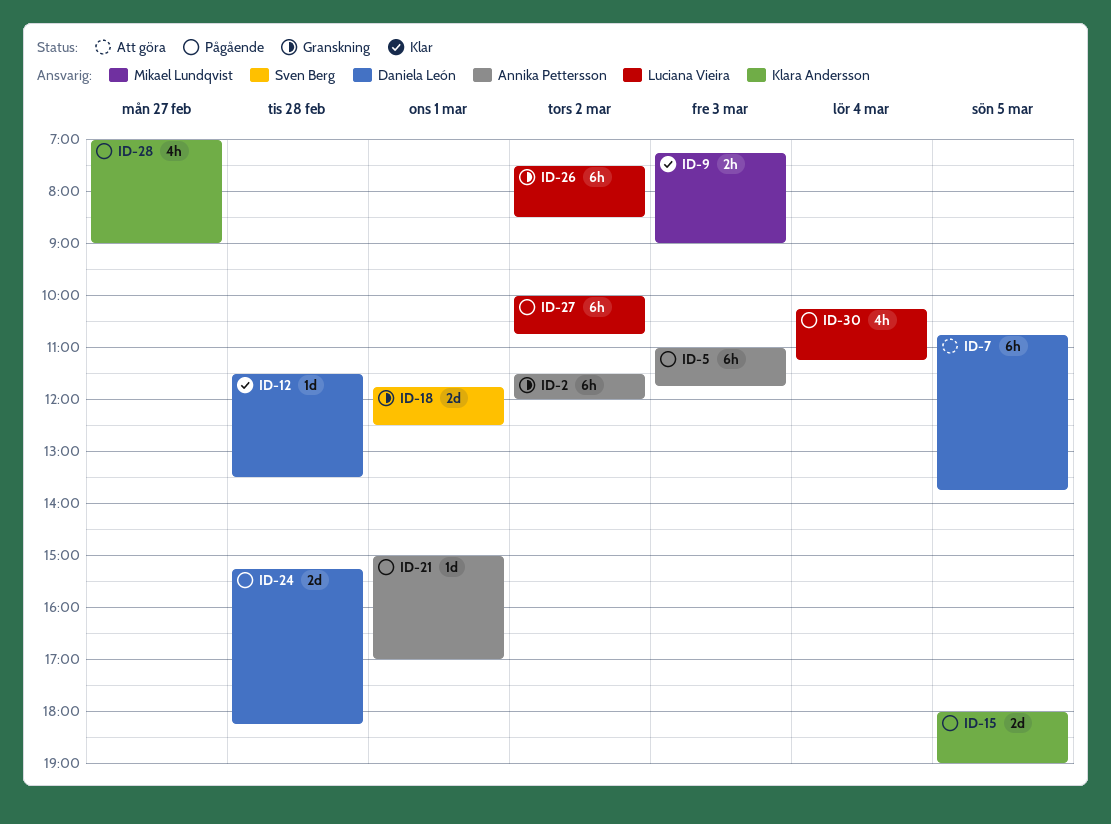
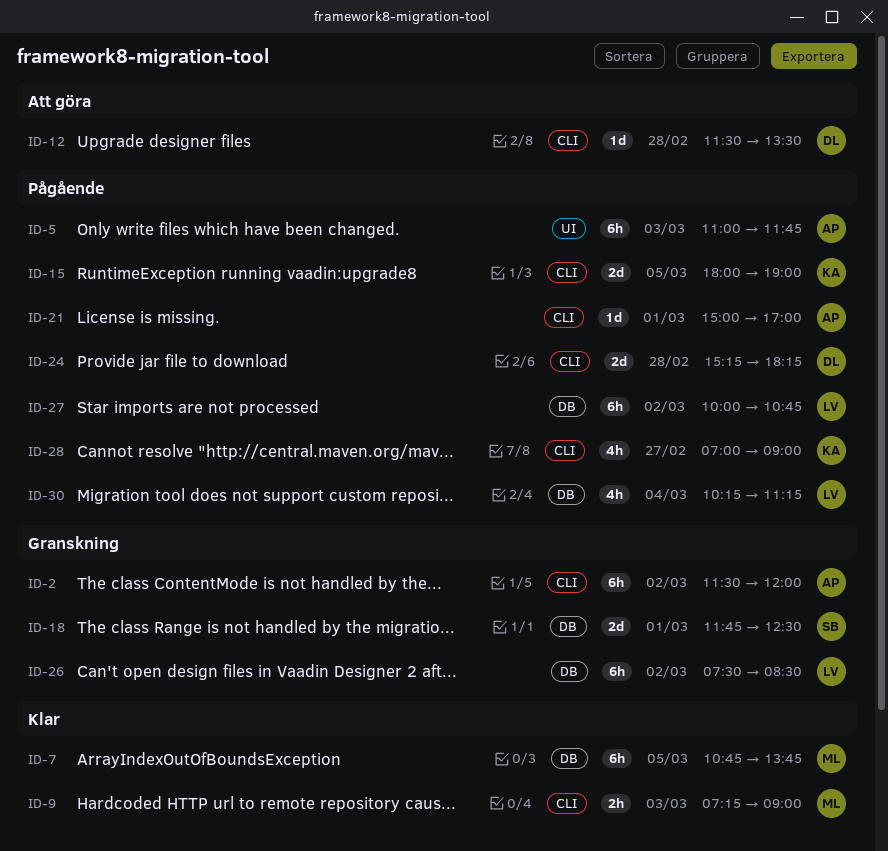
ID-7, status: Att göra -> Klar
ID-7, owner: Daniela León -> Mikael Lundqvist
ID-12, status: Klar -> Att göra

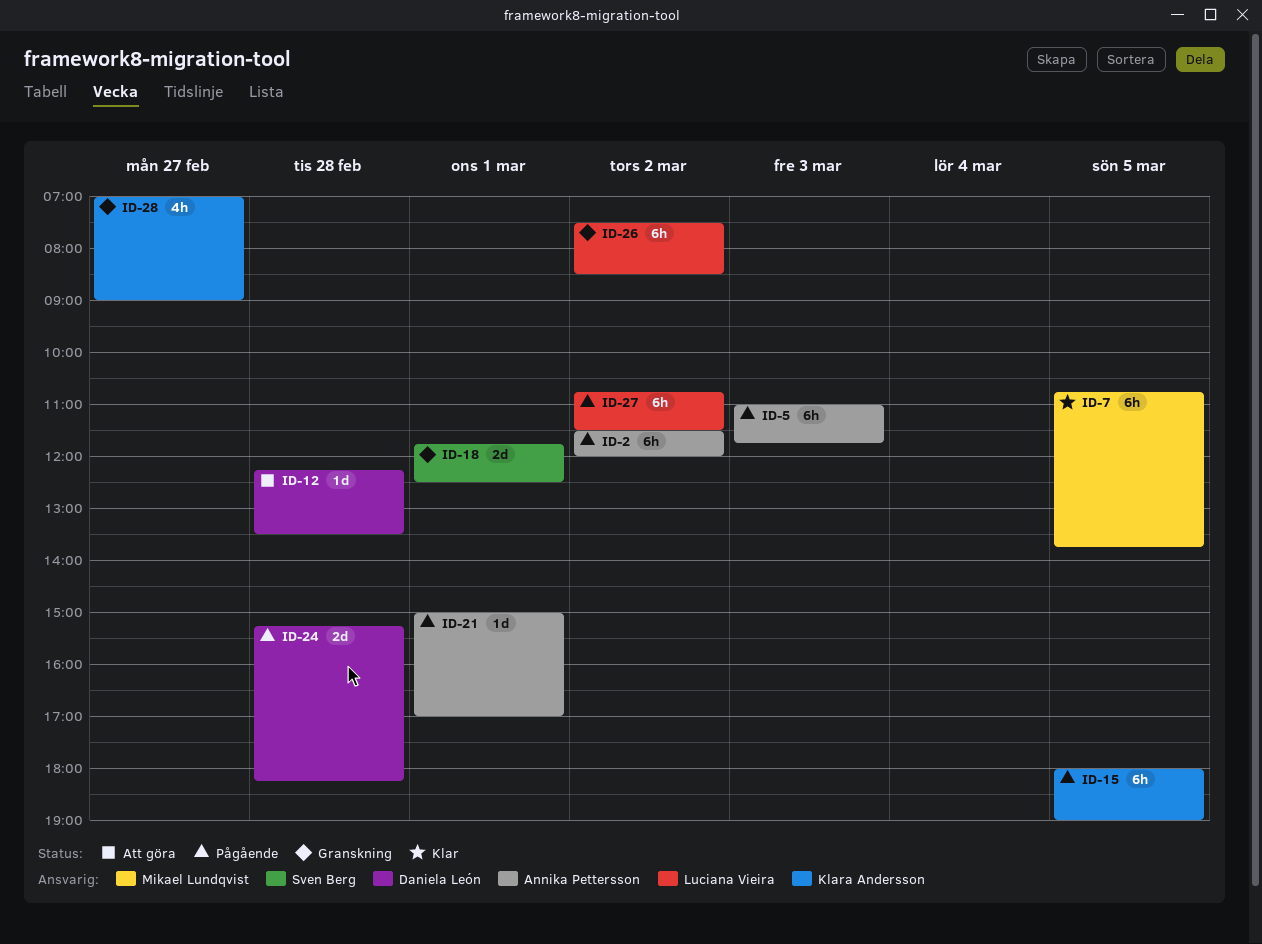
ID-2, status: Granskning -> Pågående
ID-9: present -> none
ID-12, begins: 11:30 -> 12:15
ID-15, estimate: 2d -> 6h
ID-27, begins: 10:00 -> 10:45
ID-27, ends: 10:45 -> 11:30
ID-28, status: Pågående -> Granskning
ID-30: present -> none

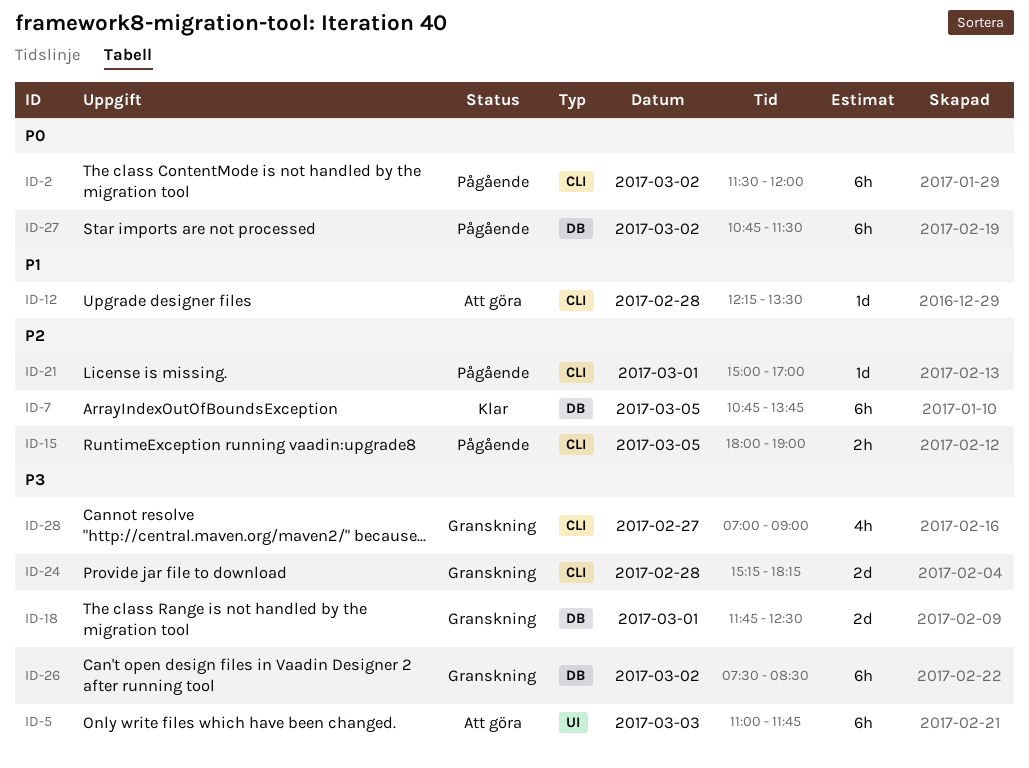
ID-5, status: Pågående -> Att göra
ID-15, estimate: 6h -> 2h
ID-24, status: Pågående -> Granskning

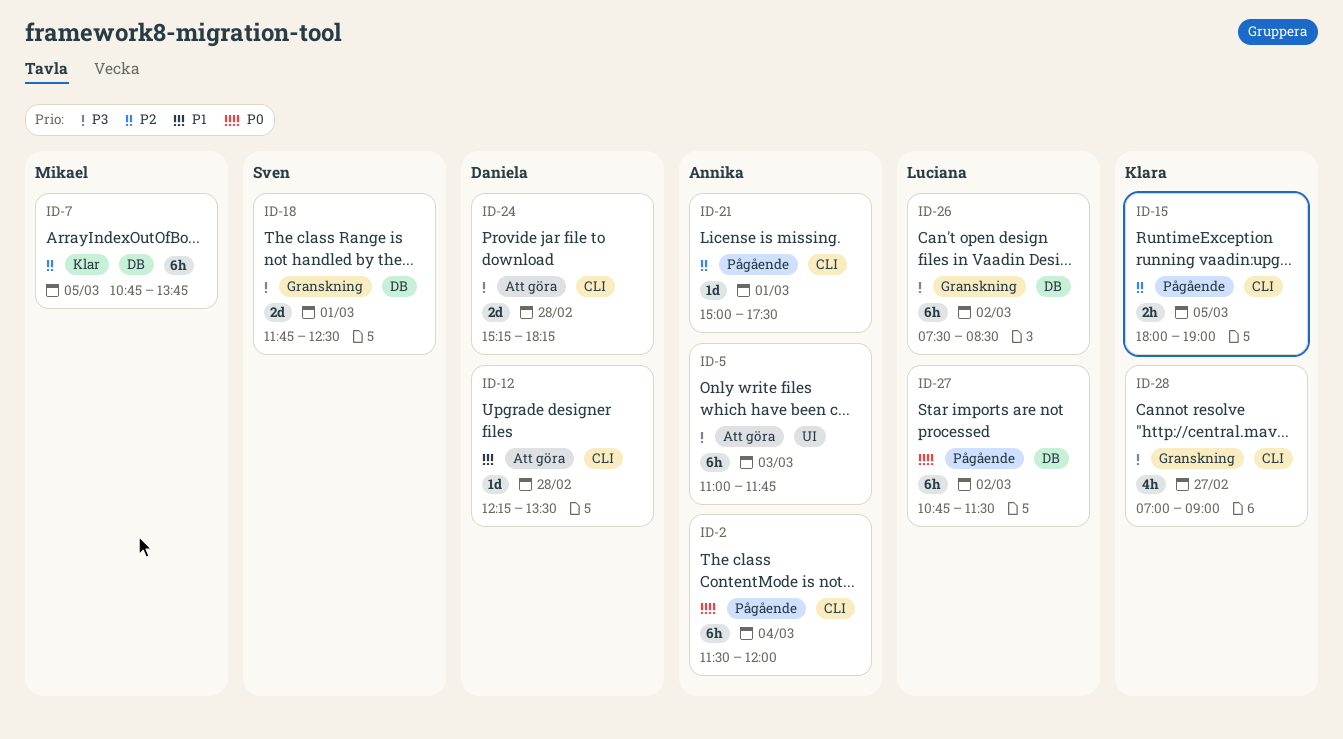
ID-2, day: Mar 2 -> Mar 4
ID-21, ends: 17:00 -> 17:30
ID-24, status: Granskning -> Att göra

